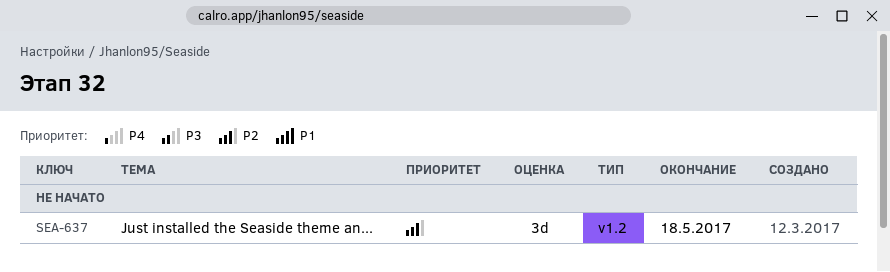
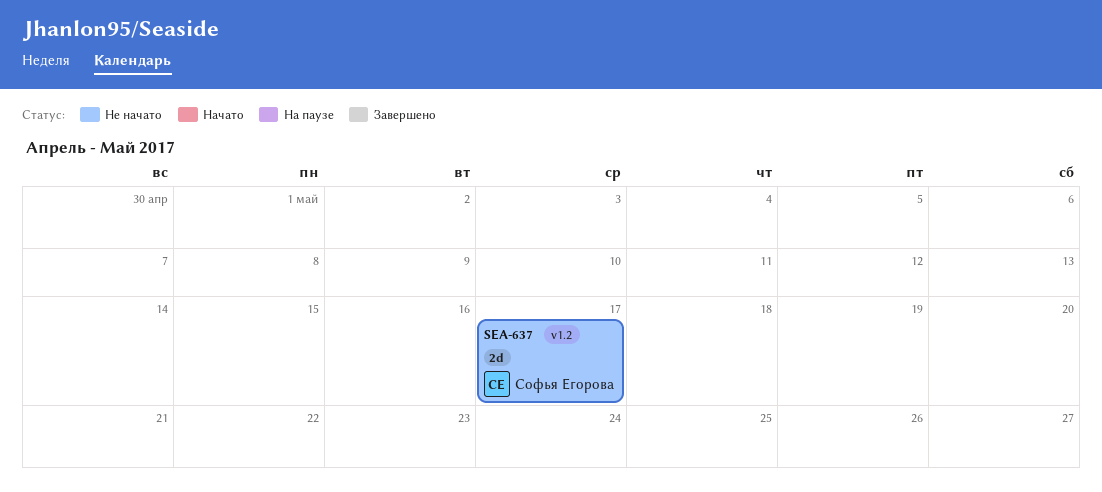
SEA-637, estimate: 3d -> 2d
SEA-637, due: May 18 -> May 17

